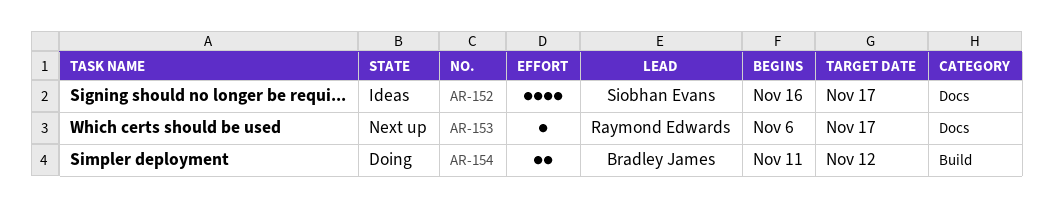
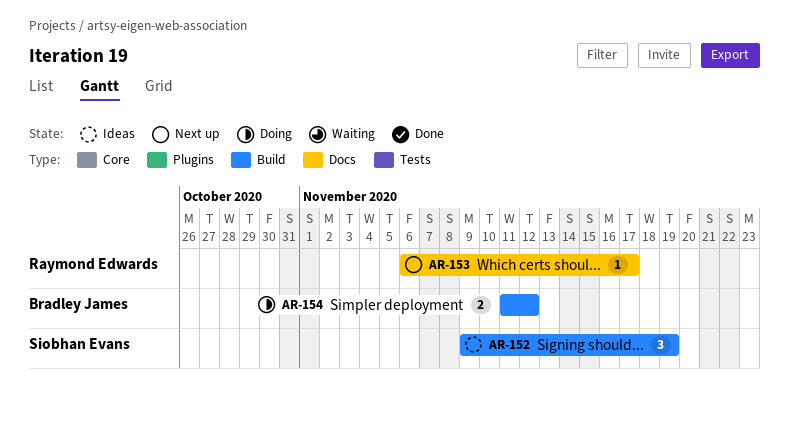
AR-152, label: Docs -> Build
AR-152, estimate: 4 -> 3
AR-152, start: Nov 16 -> Nov 9
AR-152, due: Nov 17 -> Nov 19

